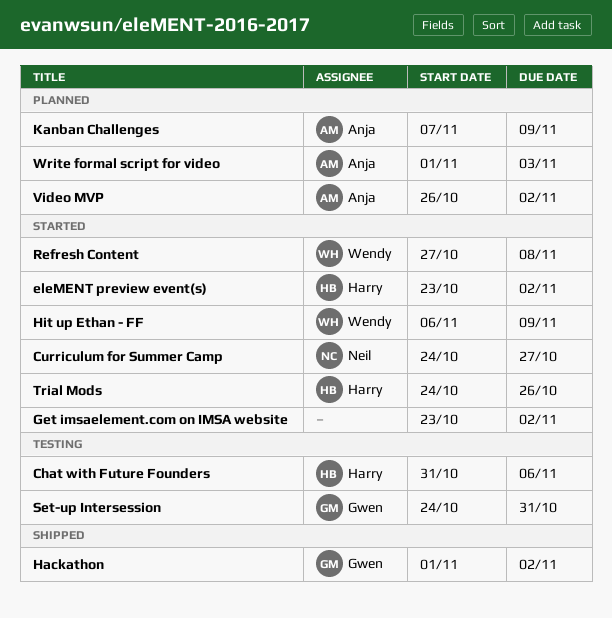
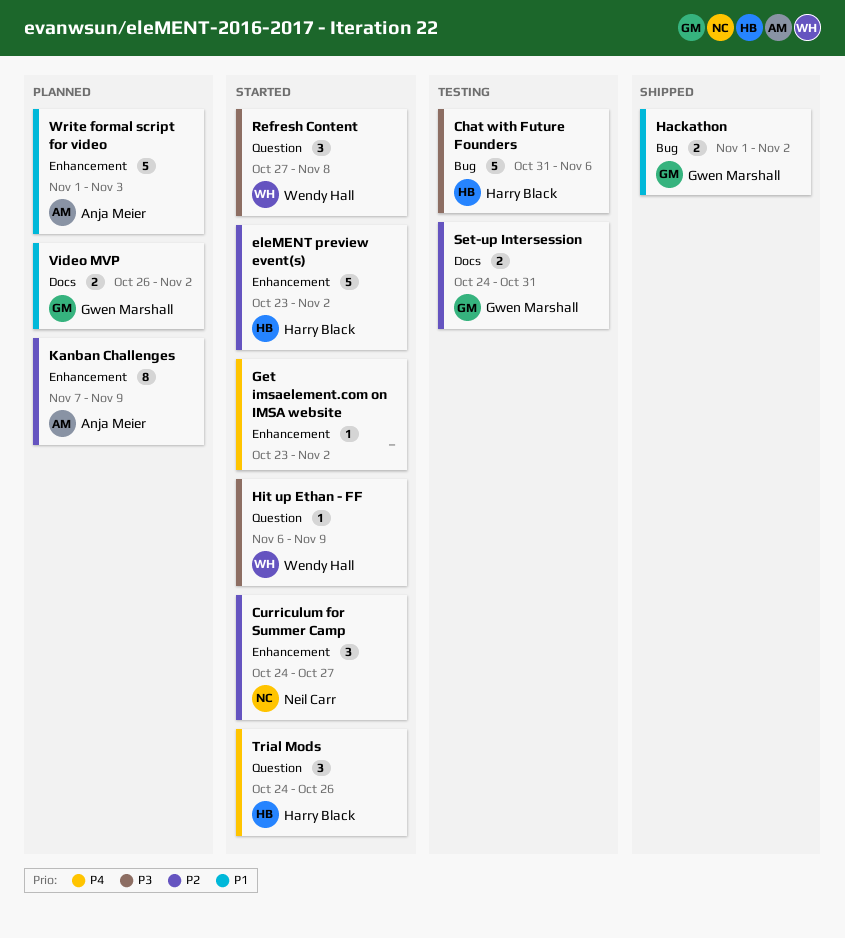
Video MVP, owner: Anja Meier -> Gwen Marshall

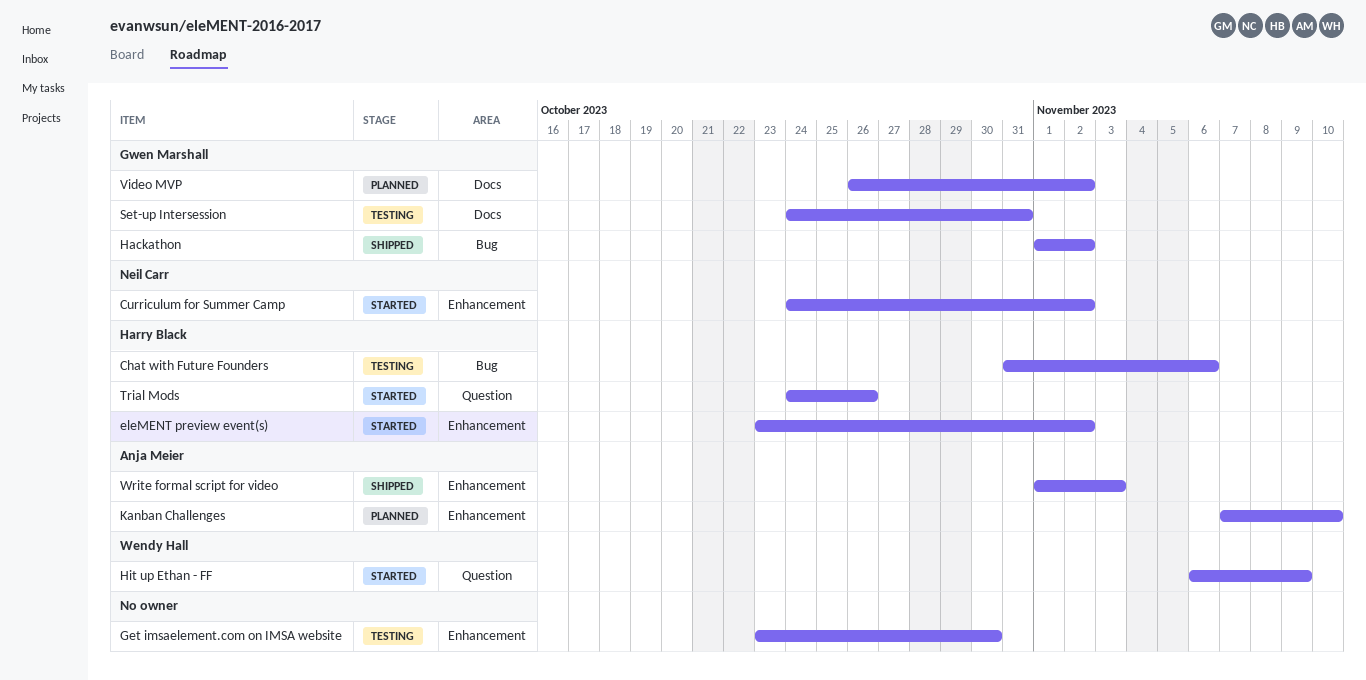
Curriculum for Summer Camp, due: Oct 27 -> Nov 2
Get imsaelement.com on IMSA website, status: Started -> Testing
Get imsaelement.com on IMSA website, due: Nov 2 -> Oct 30
Kanban Challenges, due: Nov 9 -> Nov 10
Refresh Content: present -> none
Write formal script for video, status: Planned -> Shipped

